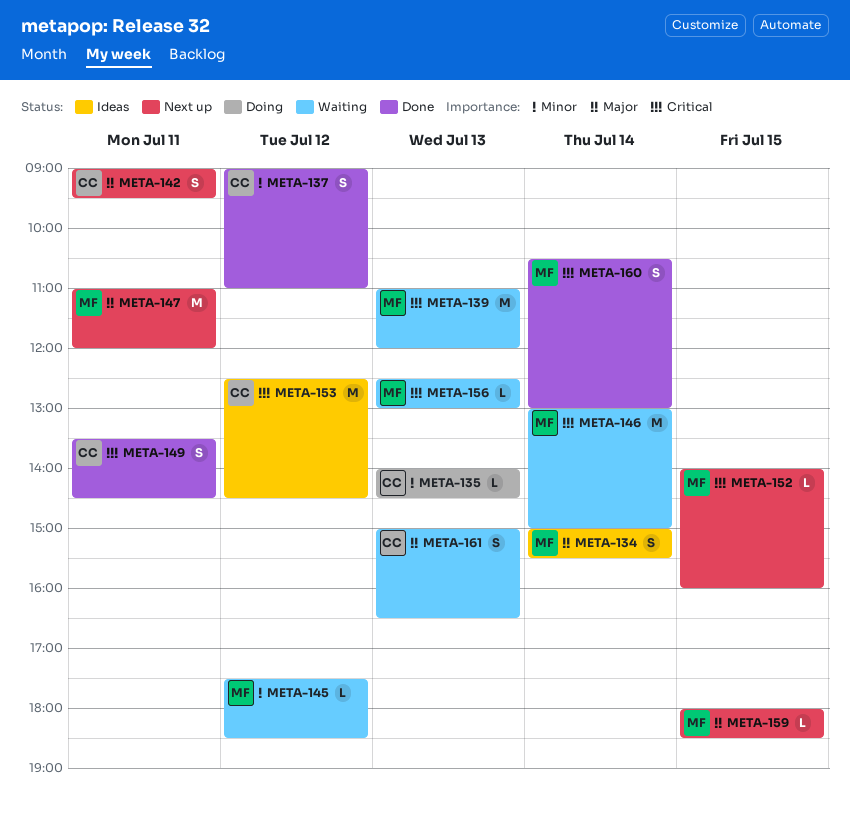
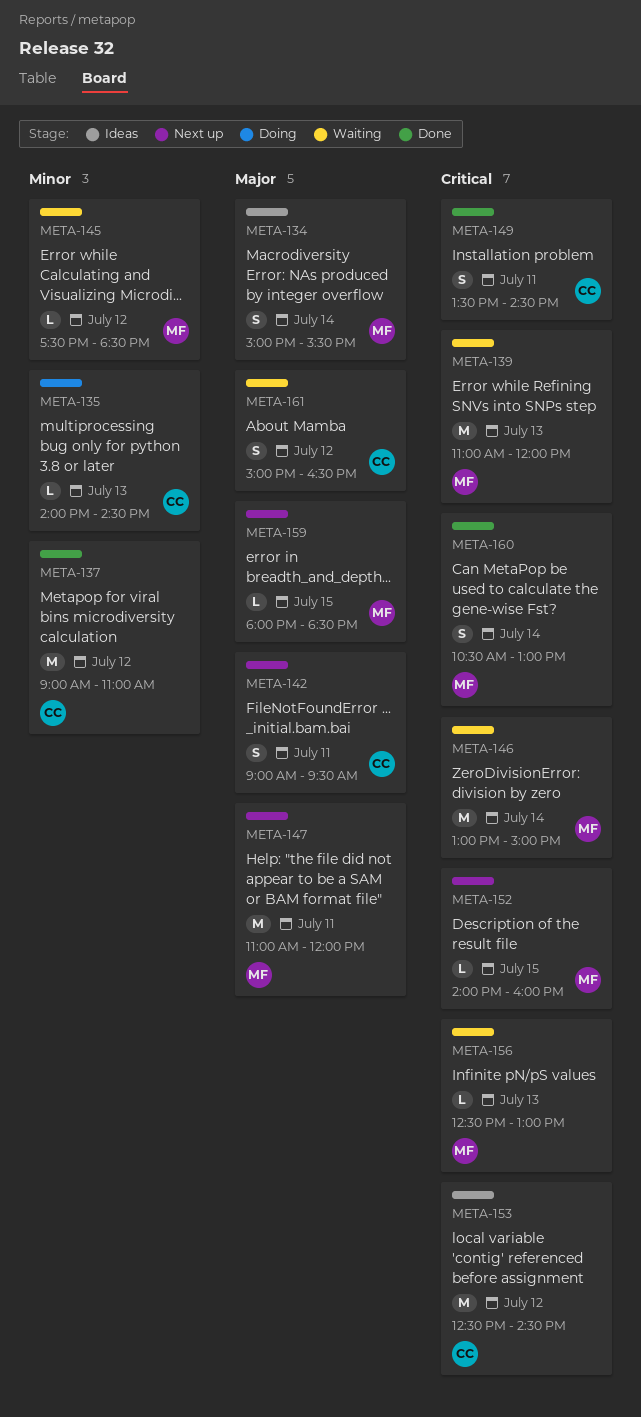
META-137, estimate: S -> M
META-161, day: Jul 13 -> Jul 12

